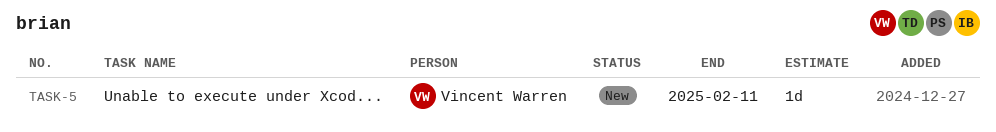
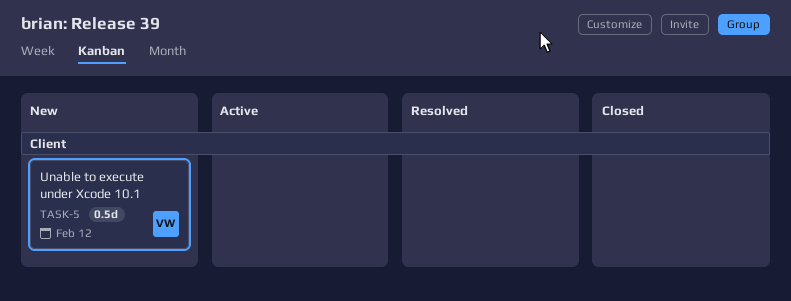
TASK-5, estimate: 1d -> 0.5d
TASK-5, due: Feb 11 -> Feb 12

